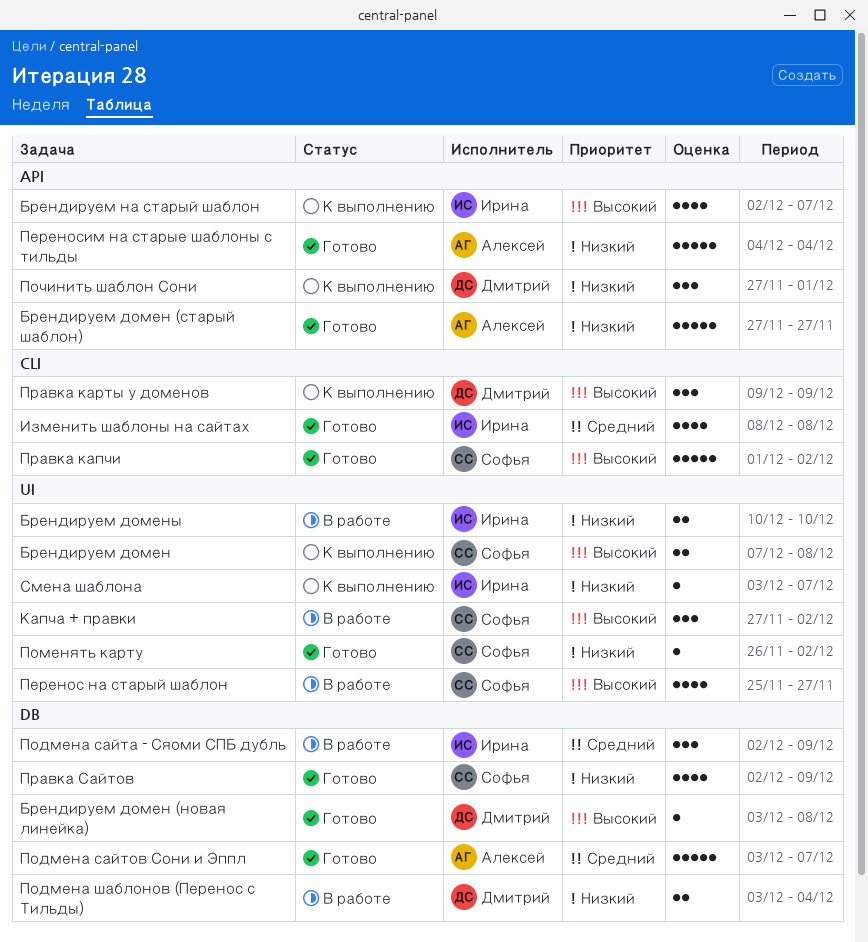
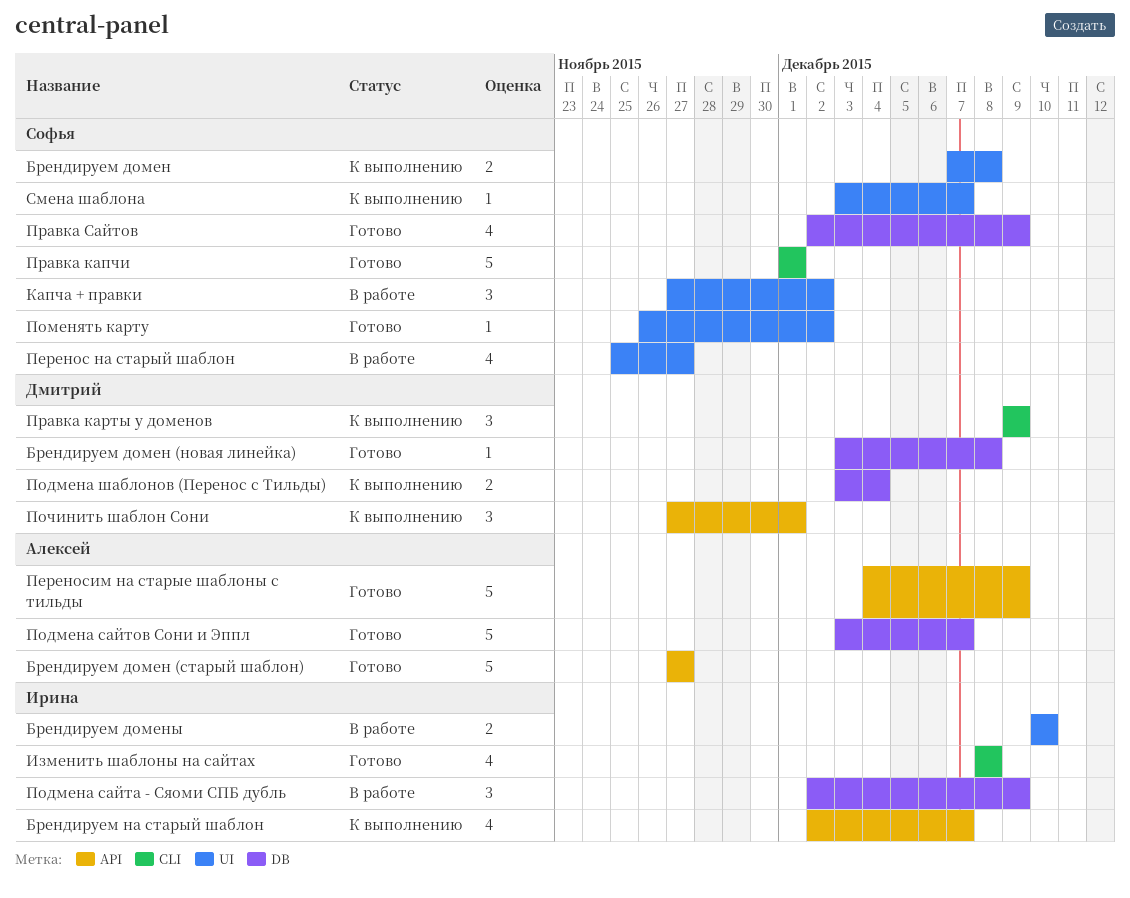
Переносим на старые шаблоны с тильды, due: Dec 4 -> Dec 9
Подмена шаблонов (Перенос с Тильды), status: В работе -> К выполнению
Правка капчи, due: Dec 2 -> Dec 1
Смена шаблона, owner: Ирина -> Софья

